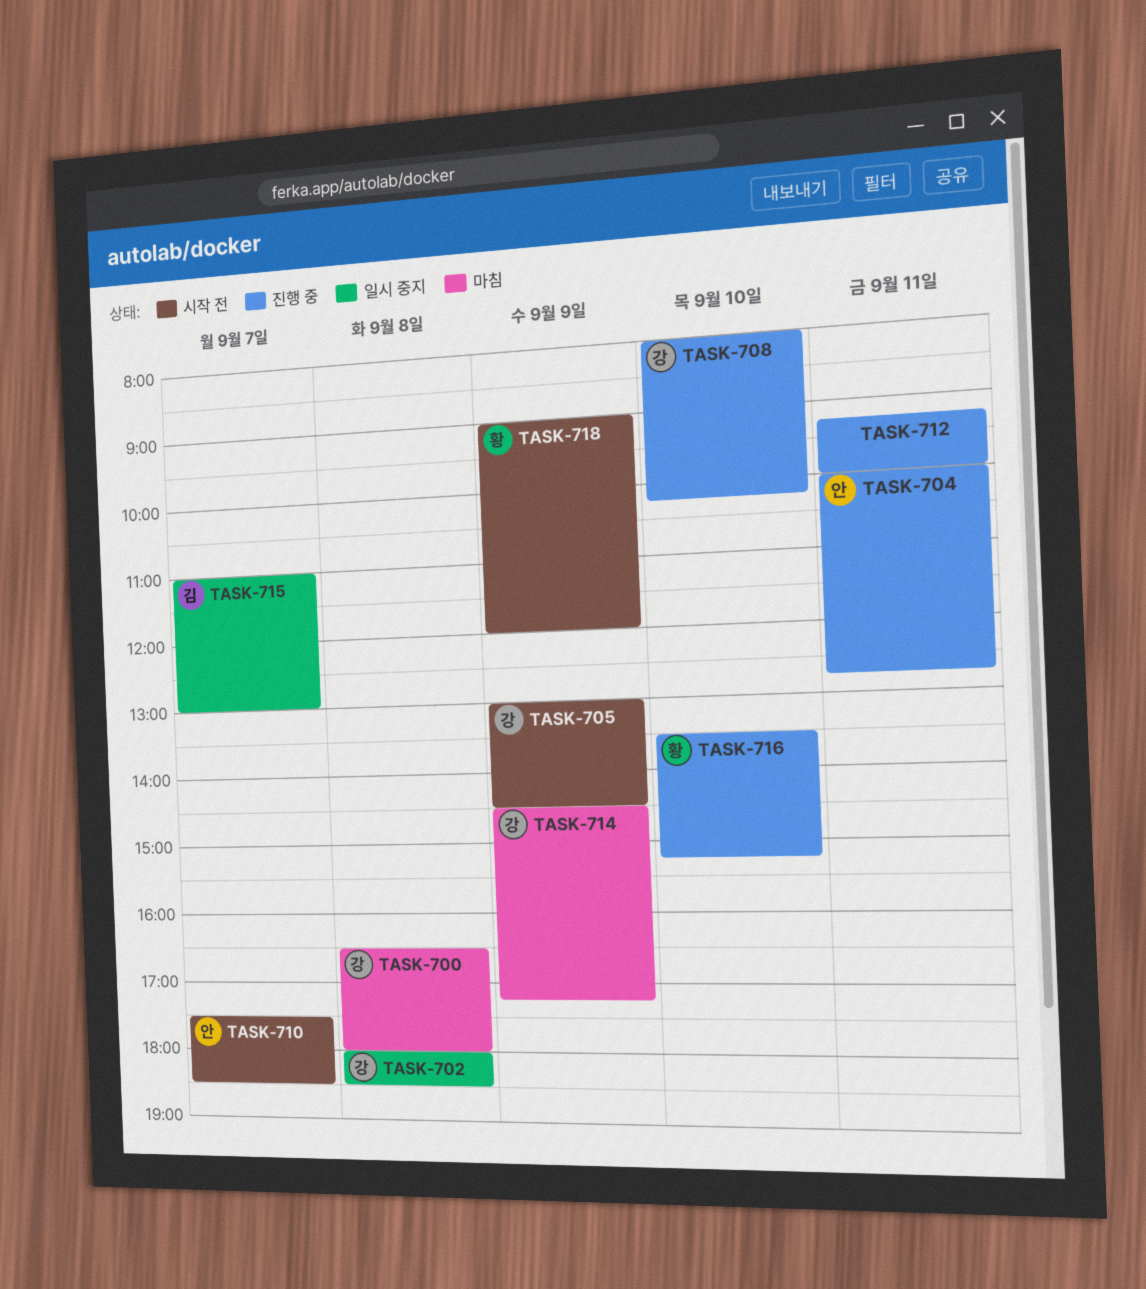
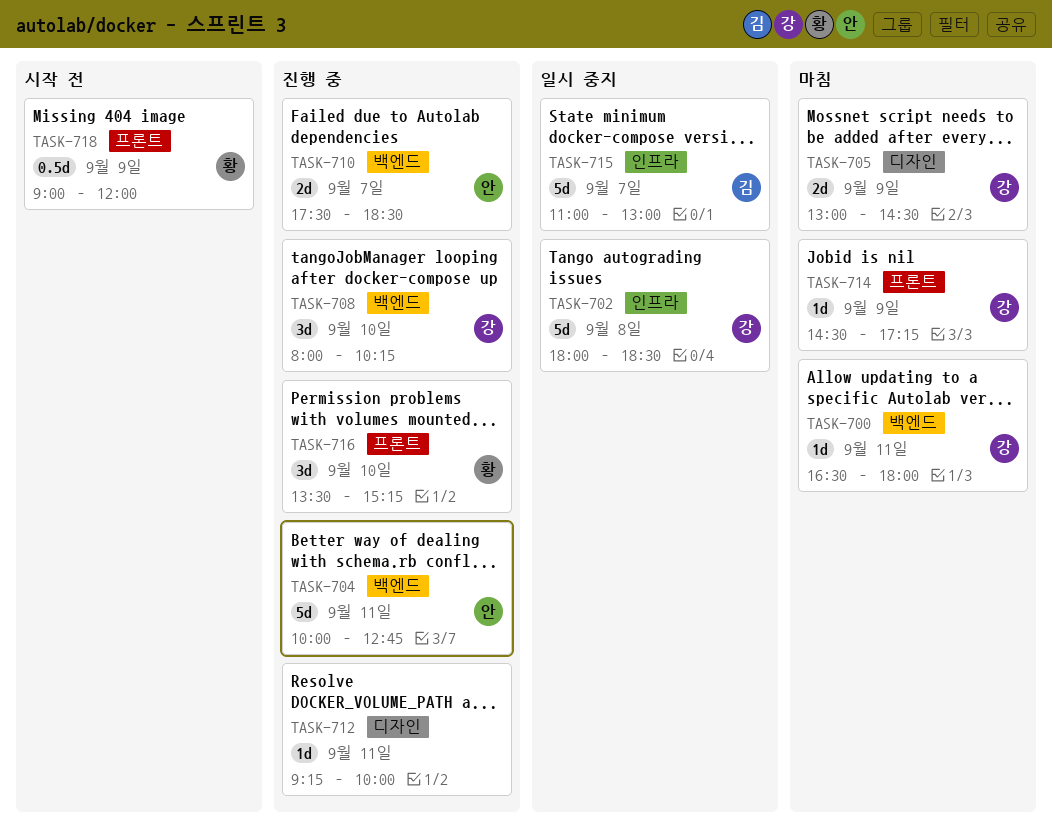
TASK-700, day: Sep 8 -> Sep 11
TASK-705, status: 시작 전 -> 마침
TASK-710, status: 시작 전 -> 진행 중

